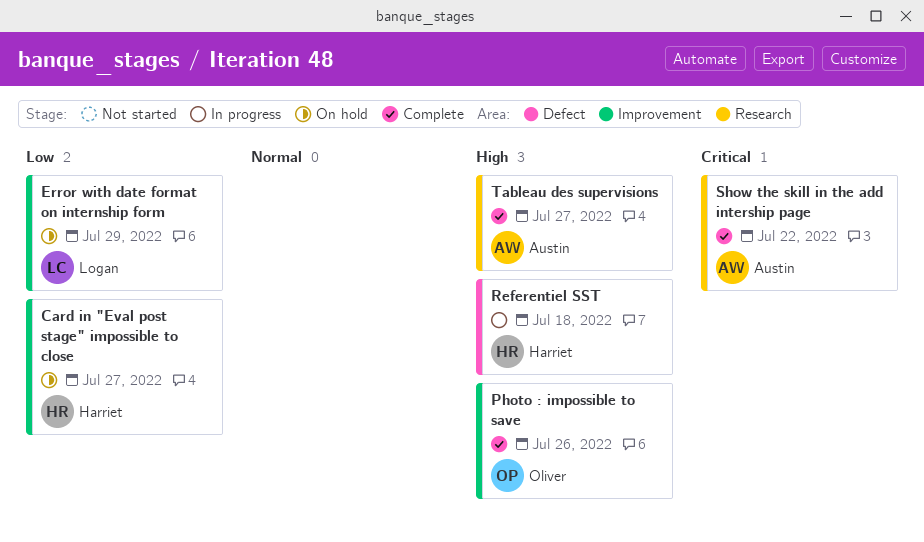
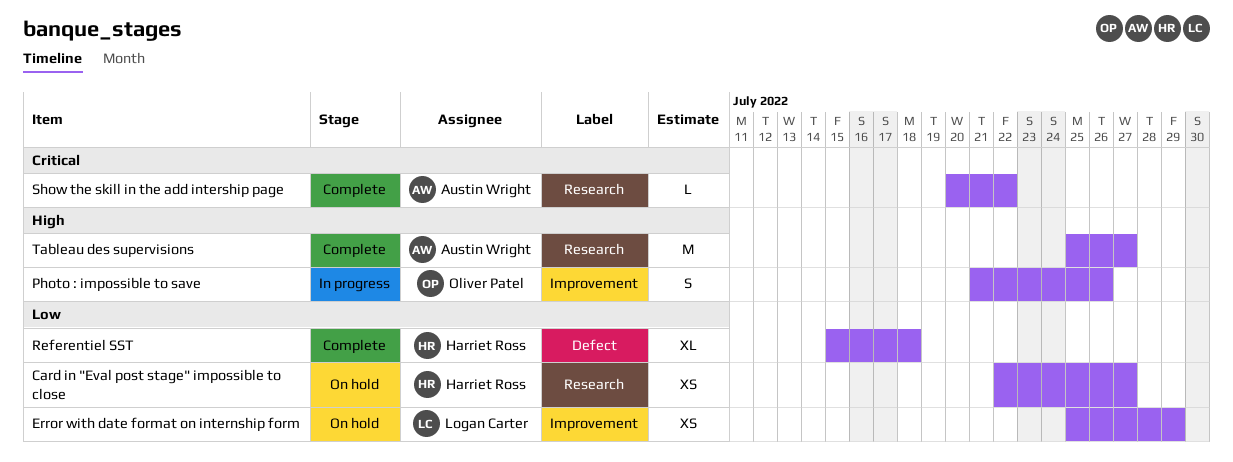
Card in "Eval post stage" impossible to close, label: Improvement -> Research
Photo : impossible to save, status: Complete -> In progress
Referentiel SST, status: In progress -> Complete
Referentiel SST, priority: High -> Low

